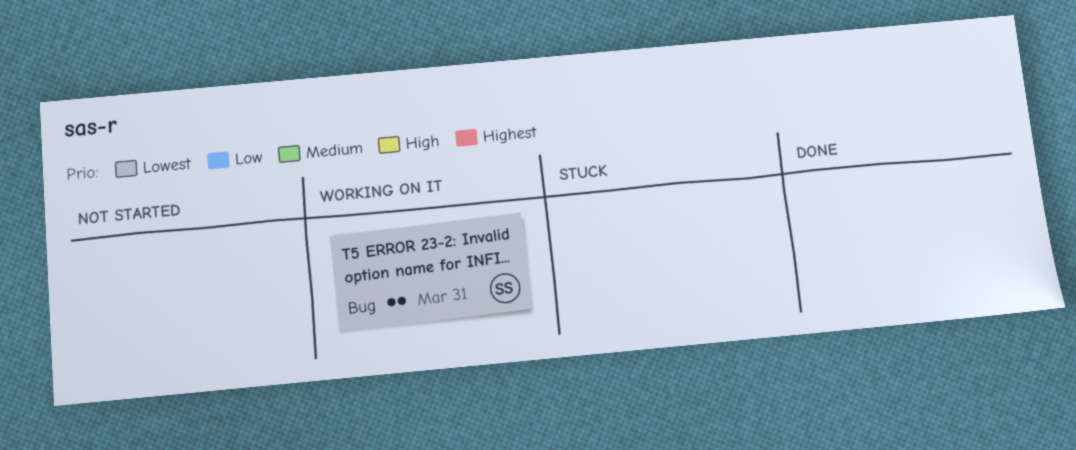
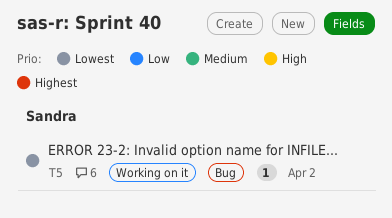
T5, estimate: 2 -> 1
T5, due: Mar 31 -> Apr 2

